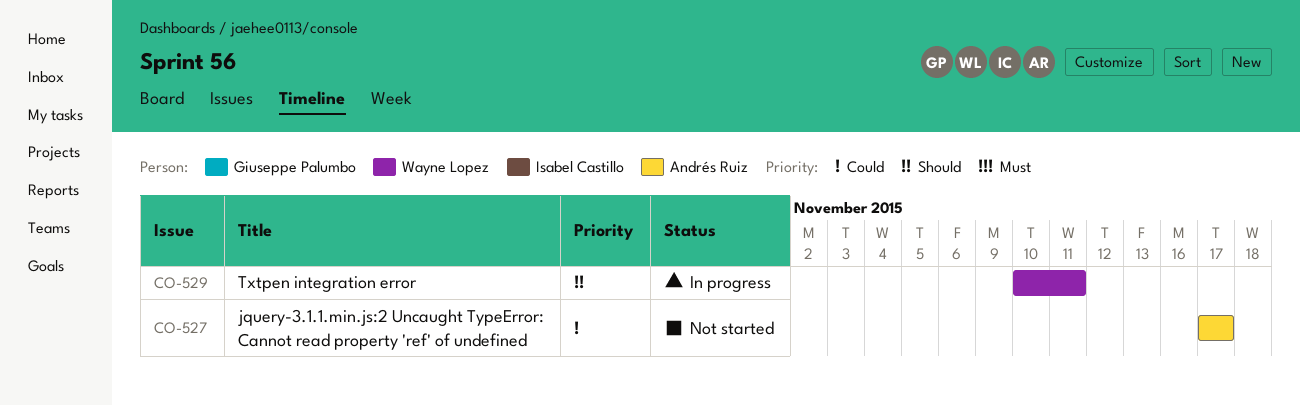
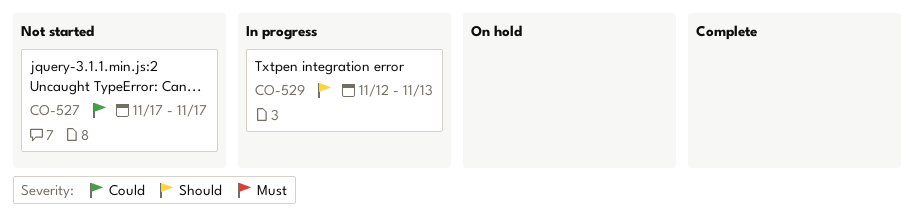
CO-529, start: Nov 10 -> Nov 12
CO-529, due: Nov 11 -> Nov 13

